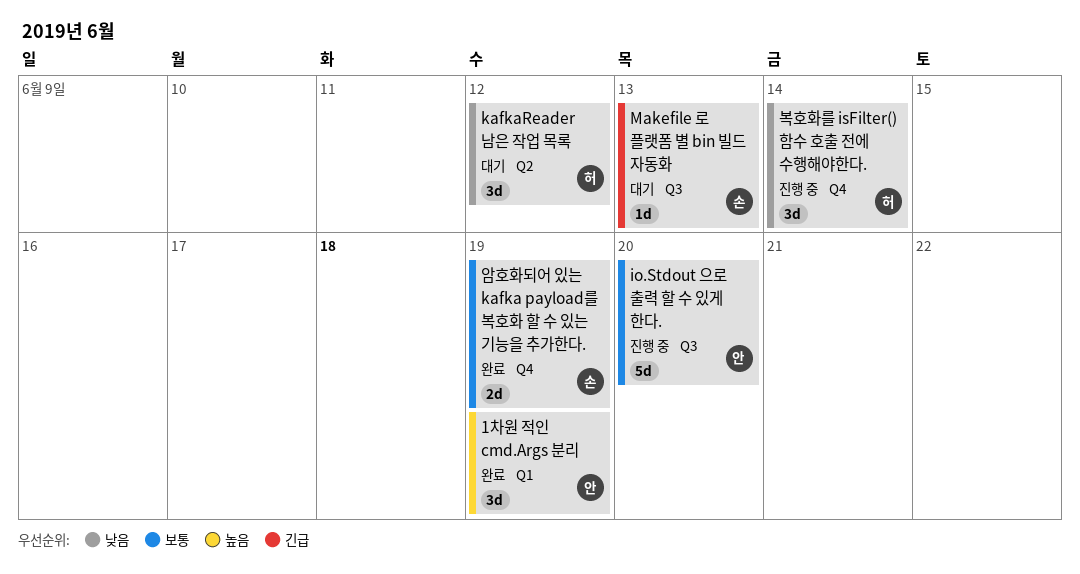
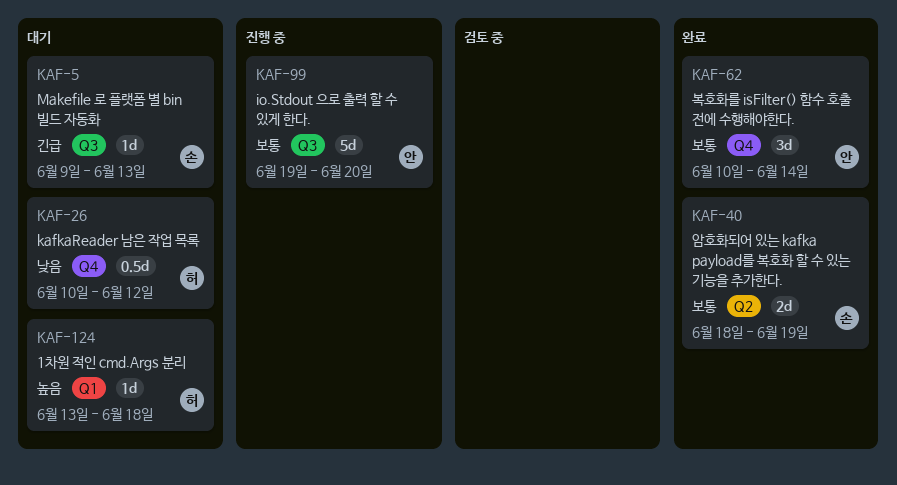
1차원 적인 cmd.Args 분리, status: 완료 -> 대기
1차원 적인 cmd.Args 분리, owner: 안 -> 허
1차원 적인 cmd.Args 분리, estimate: 3d -> 1d
1차원 적인 cmd.Args 분리, due: Jun 19 -> Jun 18
kafkaReader 남은 작업 목록, label: Q2 -> Q4
kafkaReader 남은 작업 목록, estimate: 3d -> 0.5d
복호화를 isFilter() 함수 호출 전에 수행해야한다., status: 진행 중 -> 완료
복호화를 isFilter() 함수 호출 전에 수행해야한다., owner: 허 -> 안
복호화를 isFilter() 함수 호출 전에 수행해야한다., priority: 낮음 -> 보통
암호화되어 있는 kafka payload를 복호화 할 수 있는 기능을 추가한다., label: Q4 -> Q2

